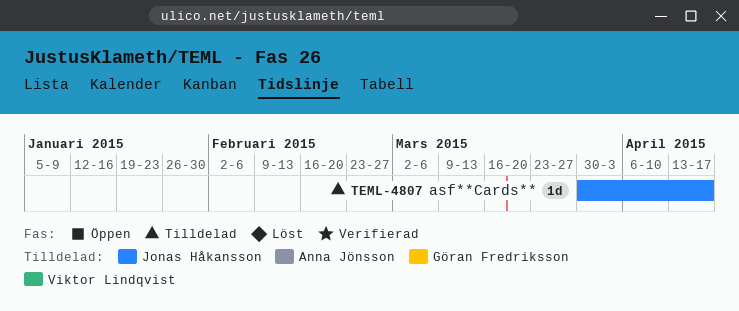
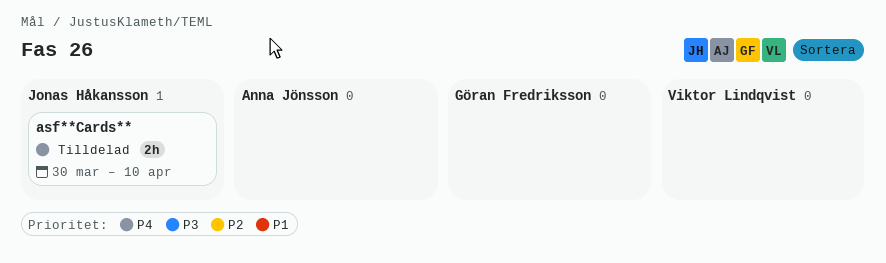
asf**Cards**, estimate: 1d -> 2h
asf**Cards**, due: Apr 17 -> Apr 10

